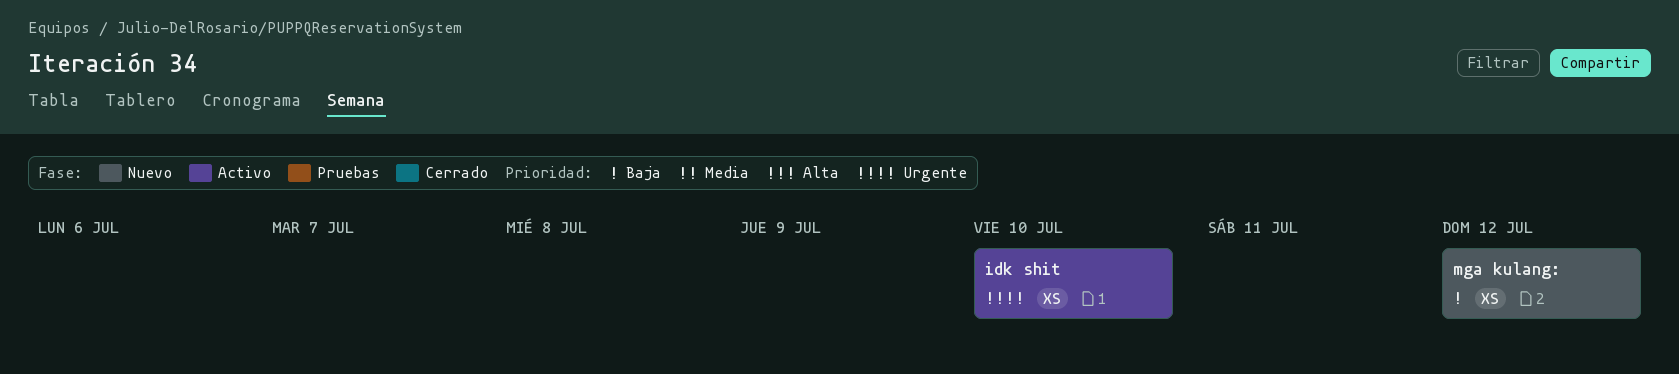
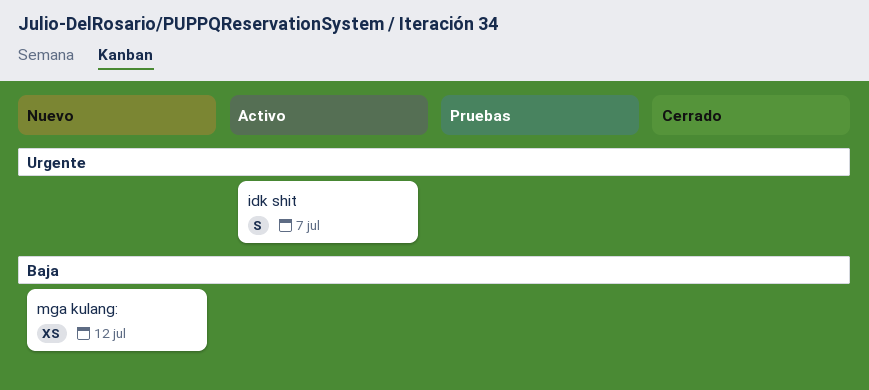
idk shit, estimate: XS -> S
idk shit, due: Jul 10 -> Jul 7

